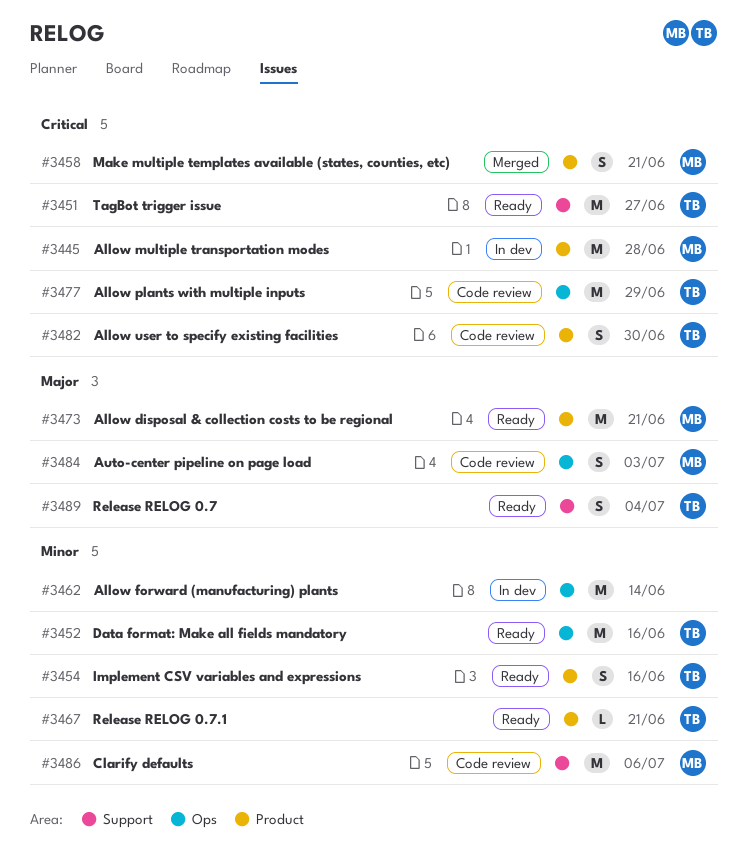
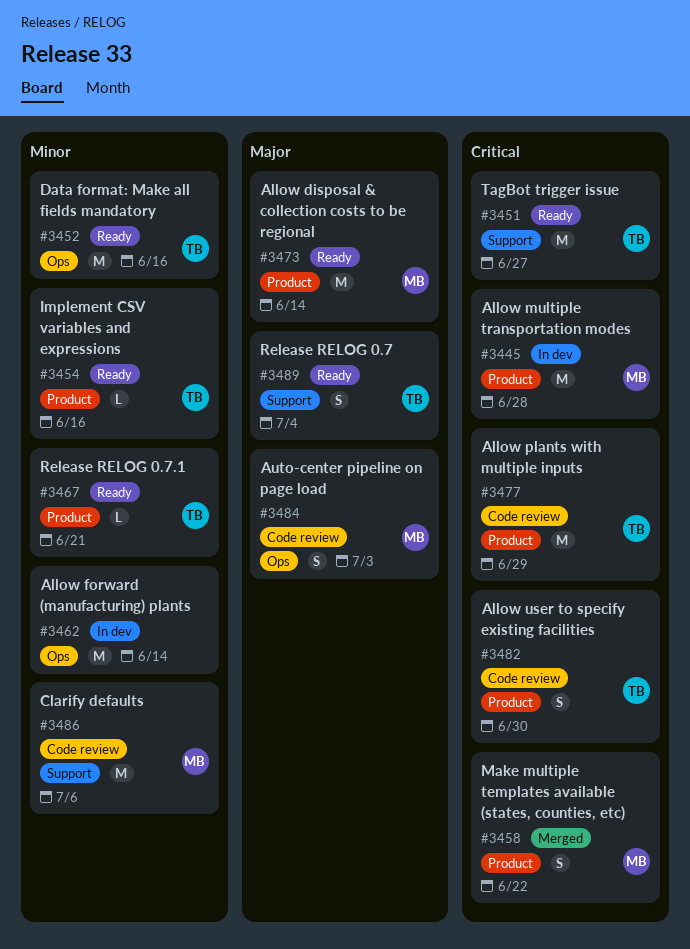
#3454, estimate: S -> L
#3458, due: Jun 21 -> Jun 22
#3473, due: Jun 21 -> Jun 14
#3477, label: Ops -> Product

